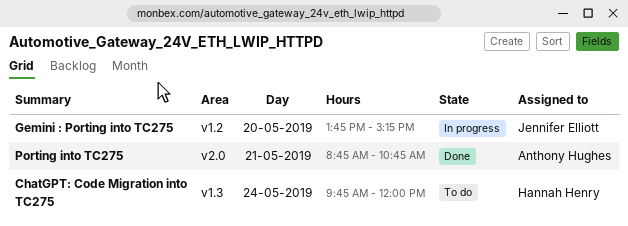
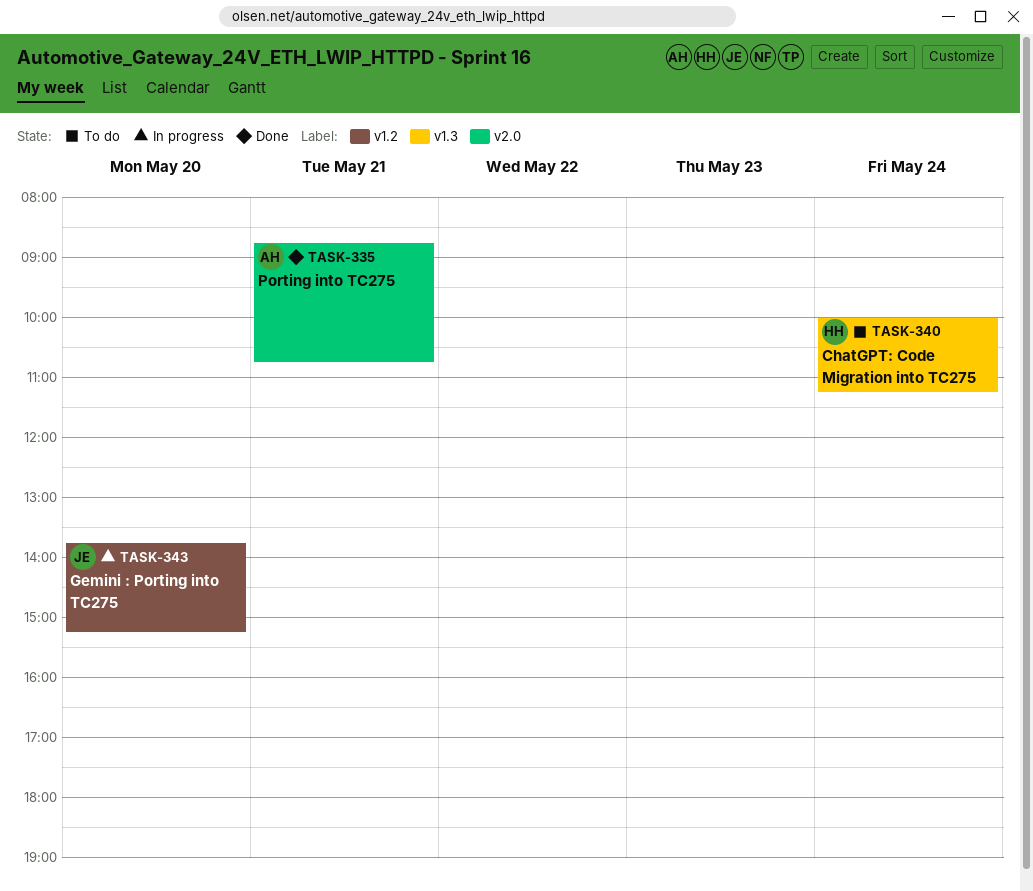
ChatGPT: Code Migration into TC275, begins: 09:45 -> 10:00
ChatGPT: Code Migration into TC275, ends: 12:00 -> 11:15

